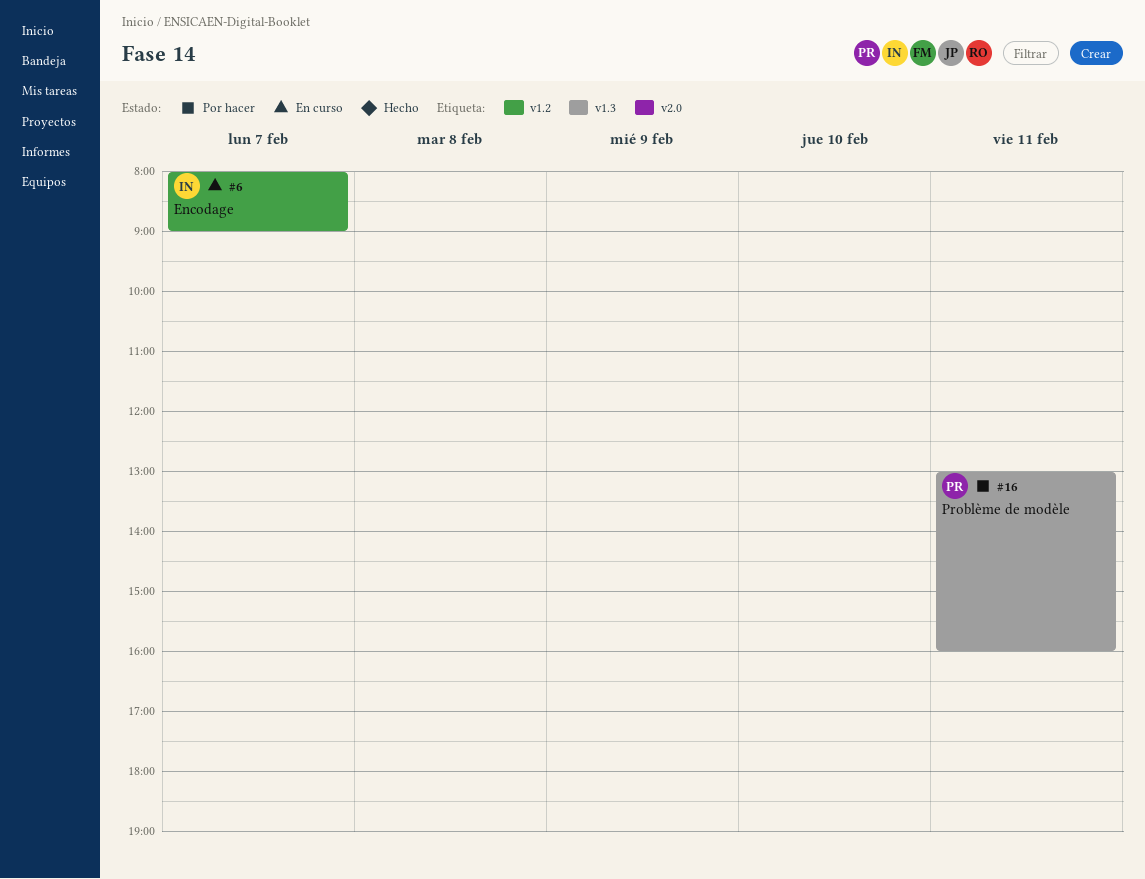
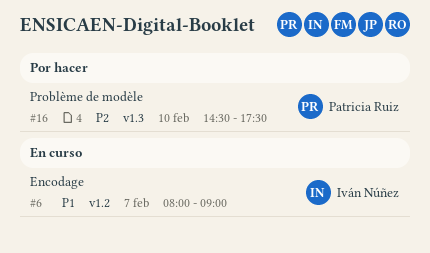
#16, day: Feb 11 -> Feb 10
#16, begins: 13:00 -> 14:30
#16, ends: 16:00 -> 17:30

